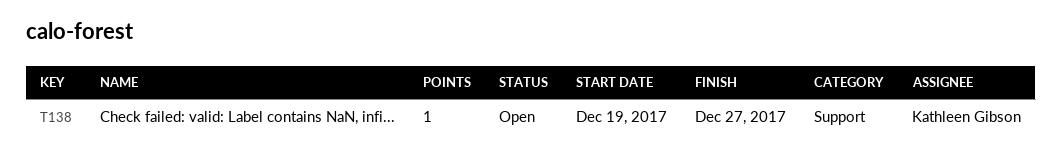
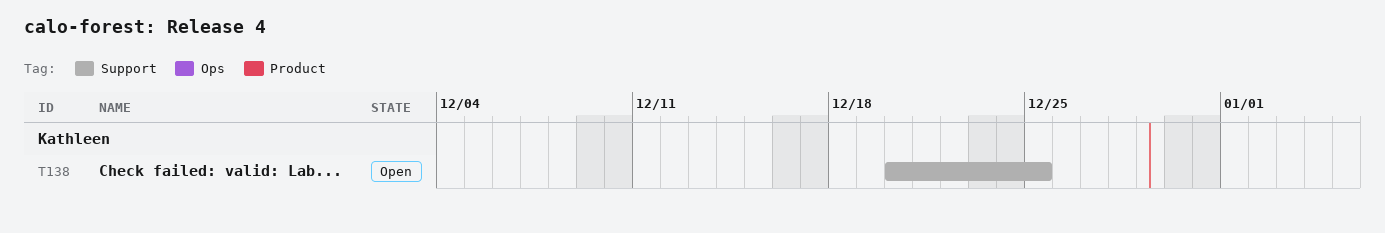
T138, start: Dec 19 -> Dec 20
T138, due: Dec 27 -> Dec 25

